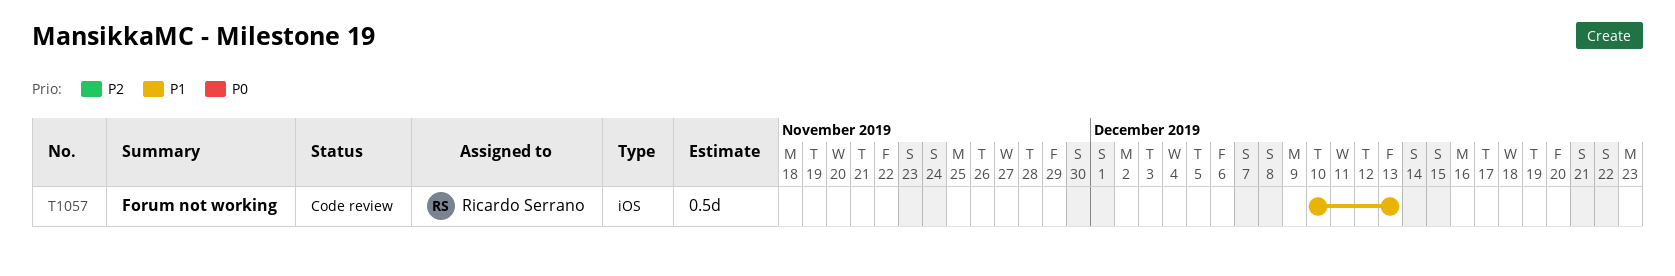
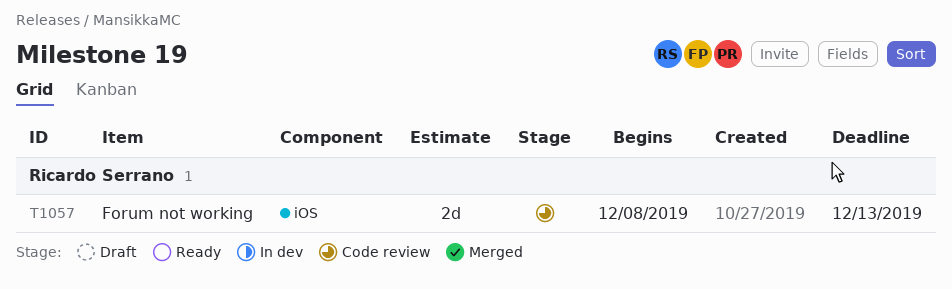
T1057, estimate: 0.5d -> 2d
T1057, start: Dec 10 -> Dec 8

